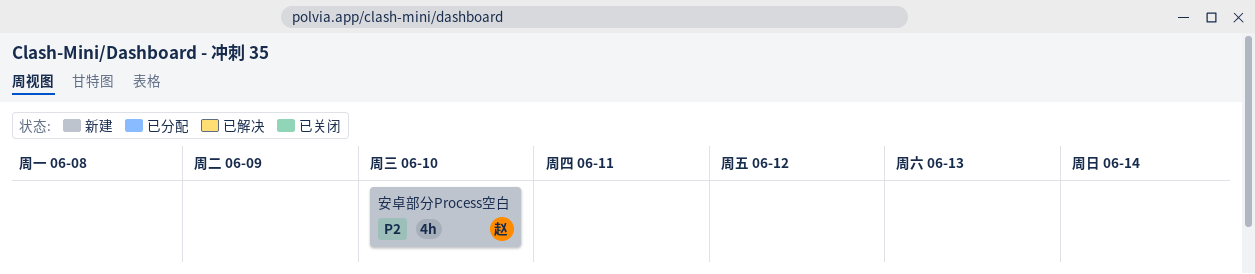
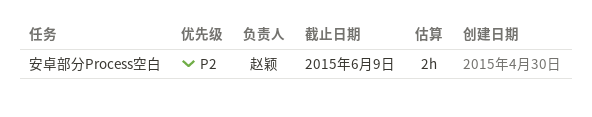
安卓部分Process空白, estimate: 4h -> 2h
安卓部分Process空白, due: Jun 10 -> Jun 9

